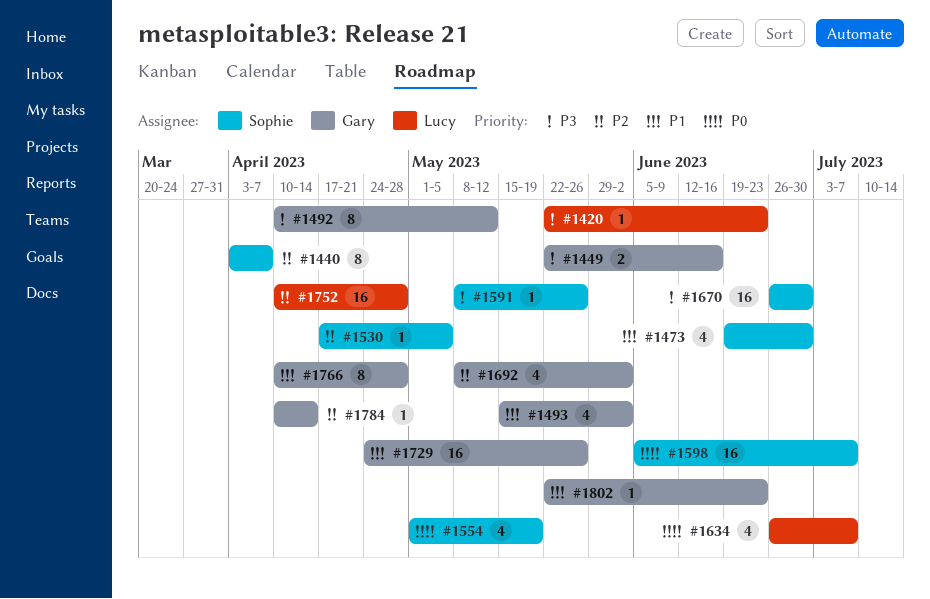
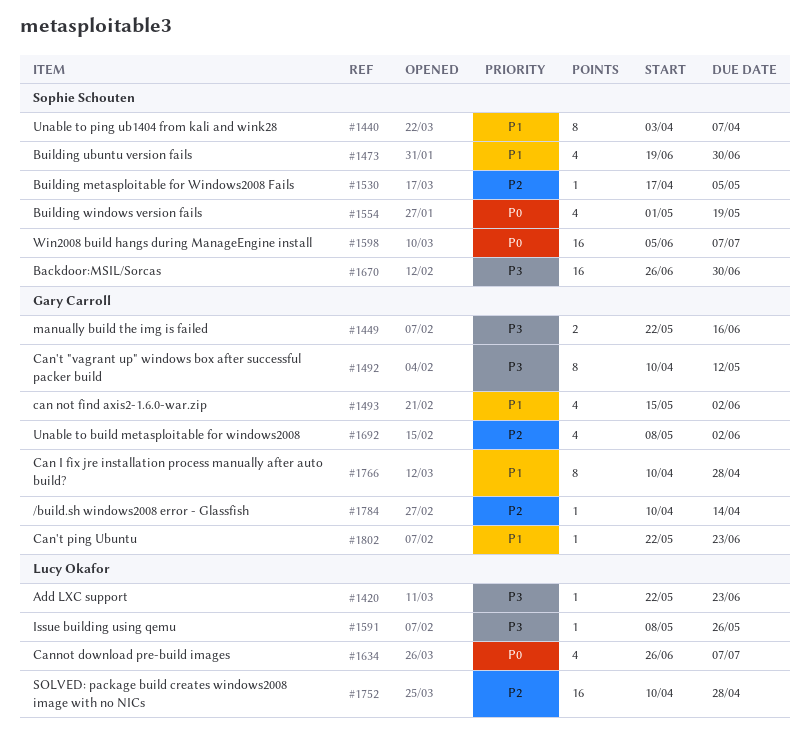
#1440, priority: P2 -> P1
#1591, owner: Sophie Schouten -> Lucy Okafor
#1729: present -> none

